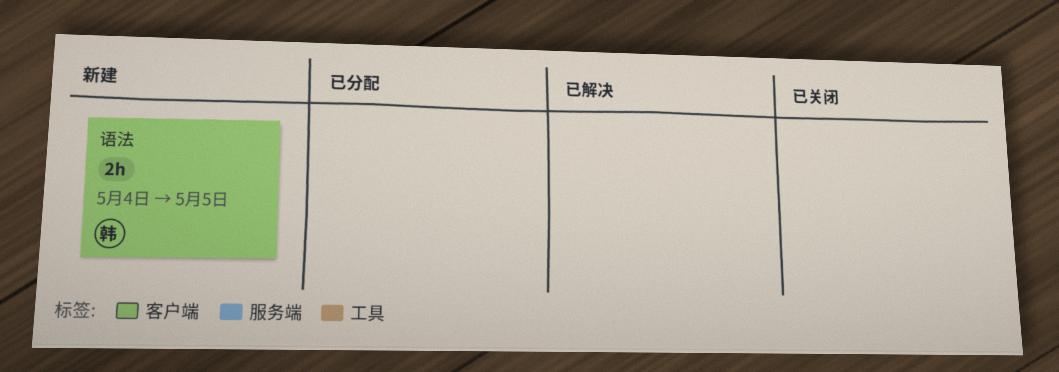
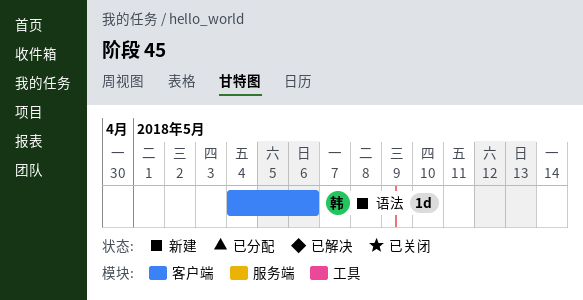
语法, estimate: 2h -> 1d
语法, due: May 5 -> May 6

